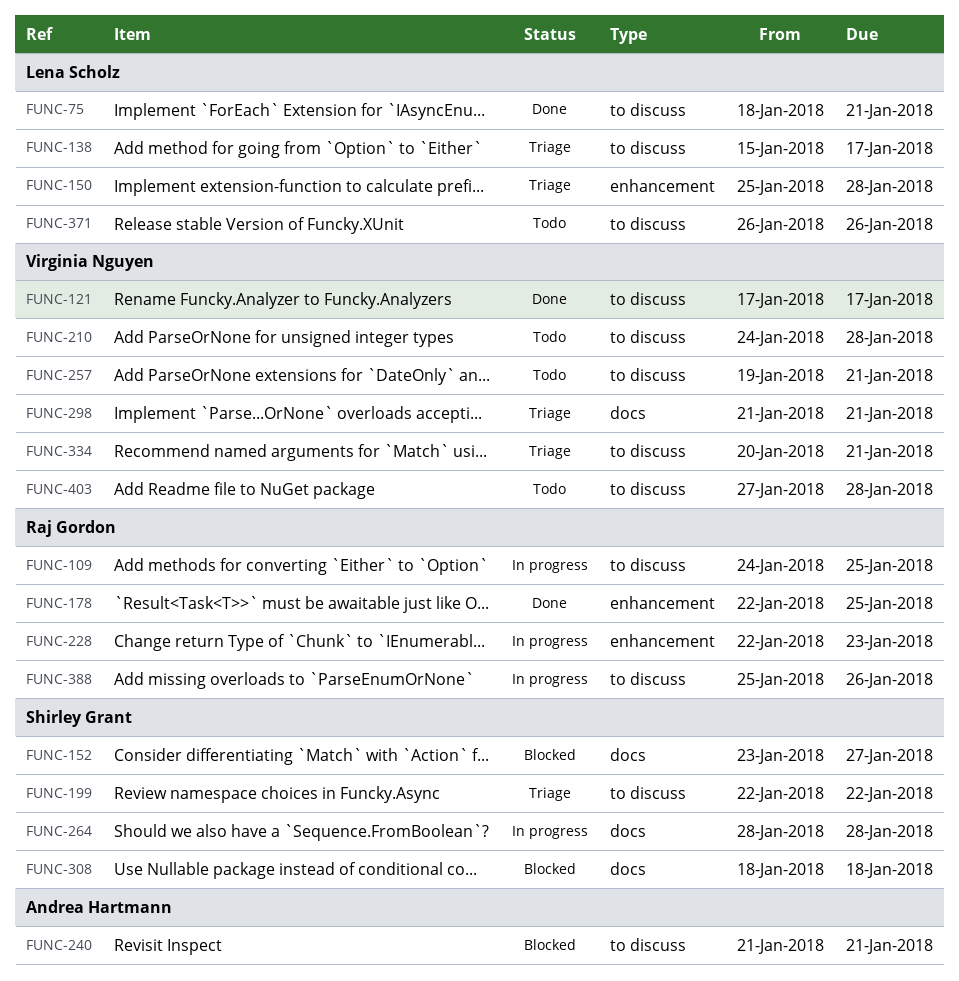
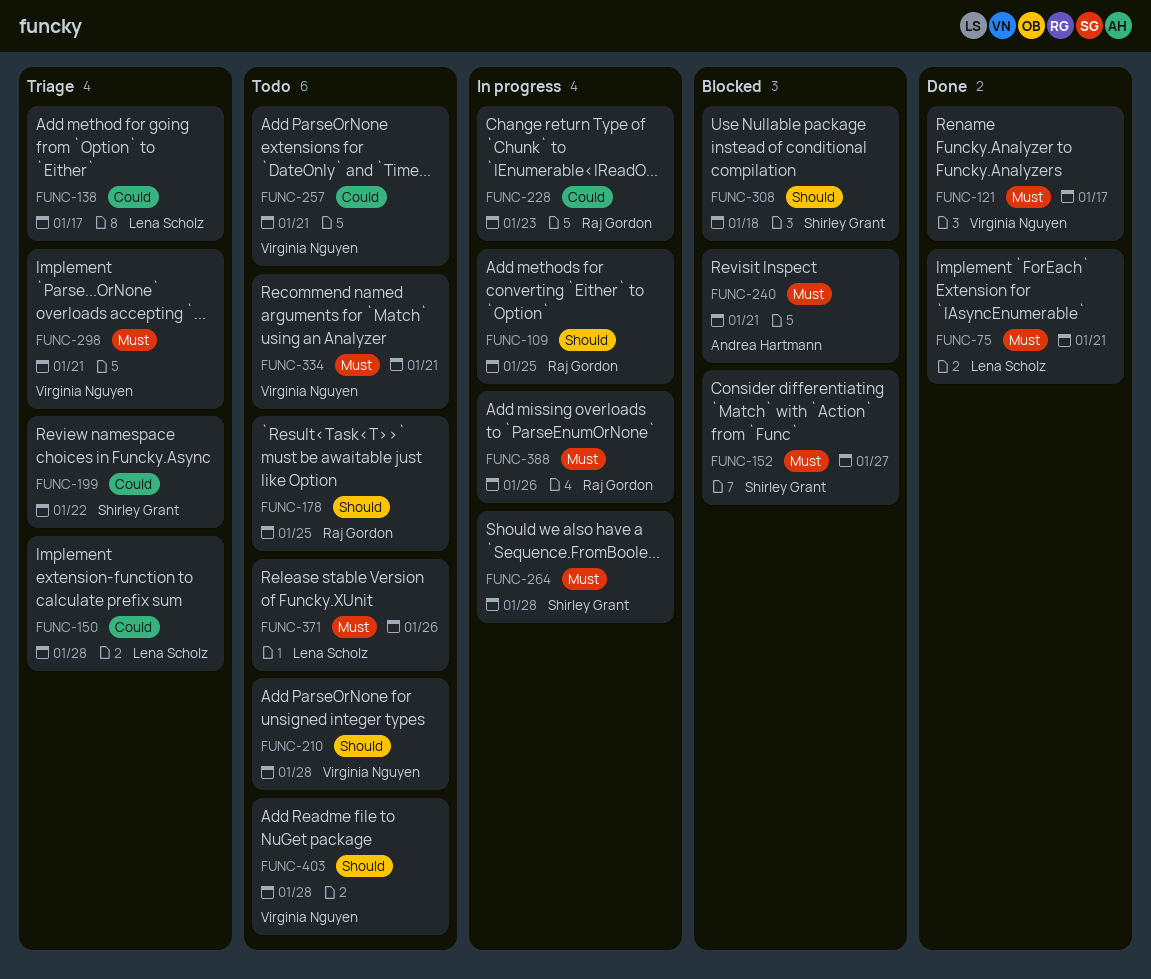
FUNC-178, status: Done -> Todo
FUNC-334, status: Triage -> Todo

